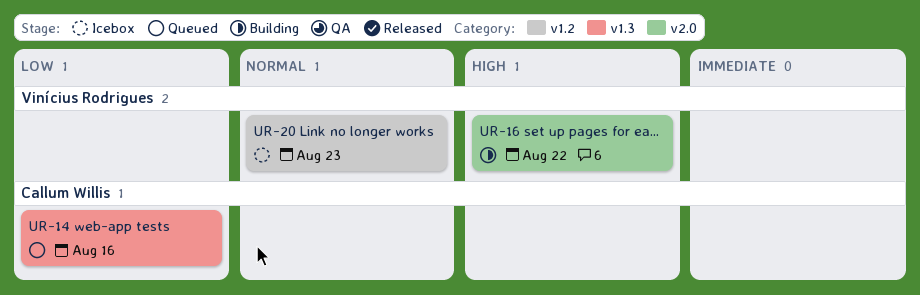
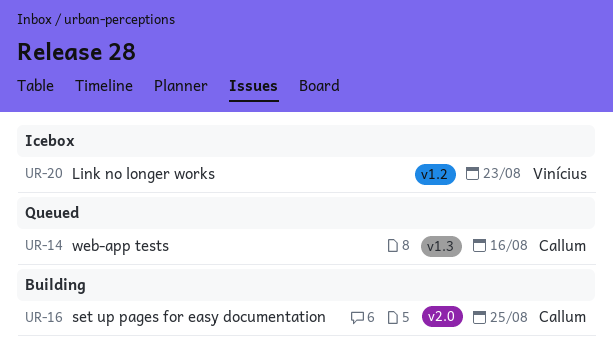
UR-16, owner: Vinícius Rodrigues -> Callum Willis
UR-16, due: Aug 22 -> Aug 25

